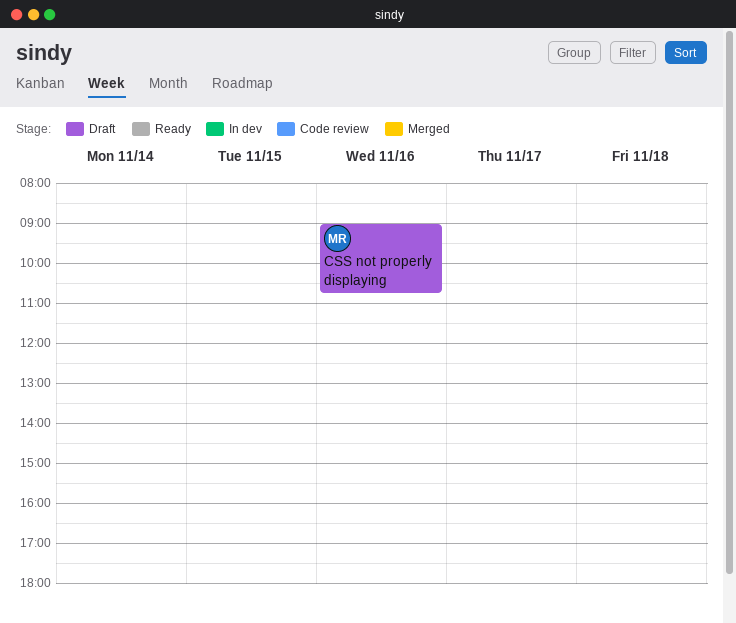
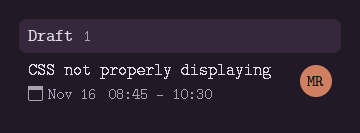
CSS not properly displaying, begins: 09:00 -> 08:45
CSS not properly displaying, ends: 10:45 -> 10:30

